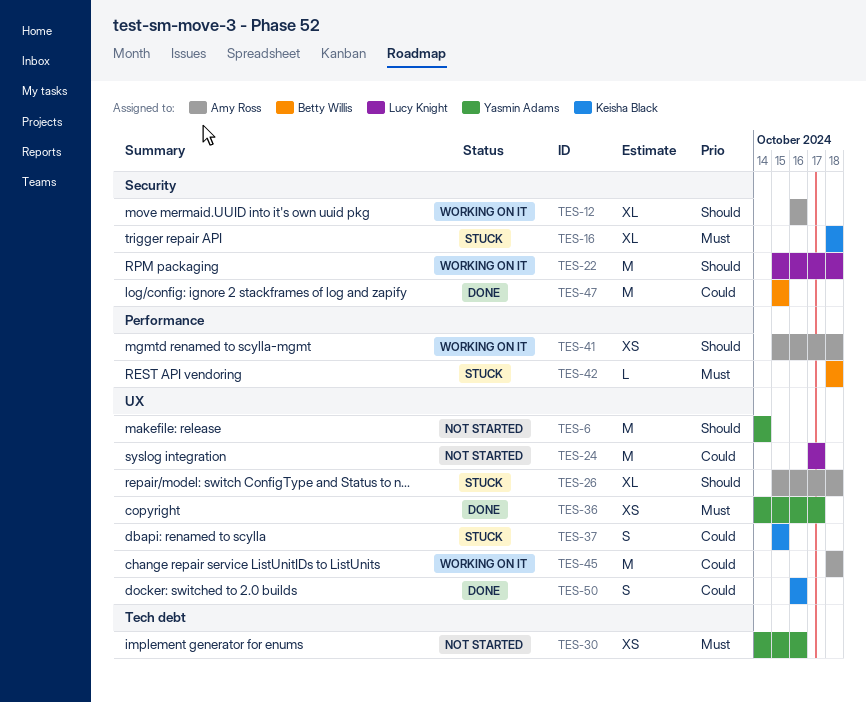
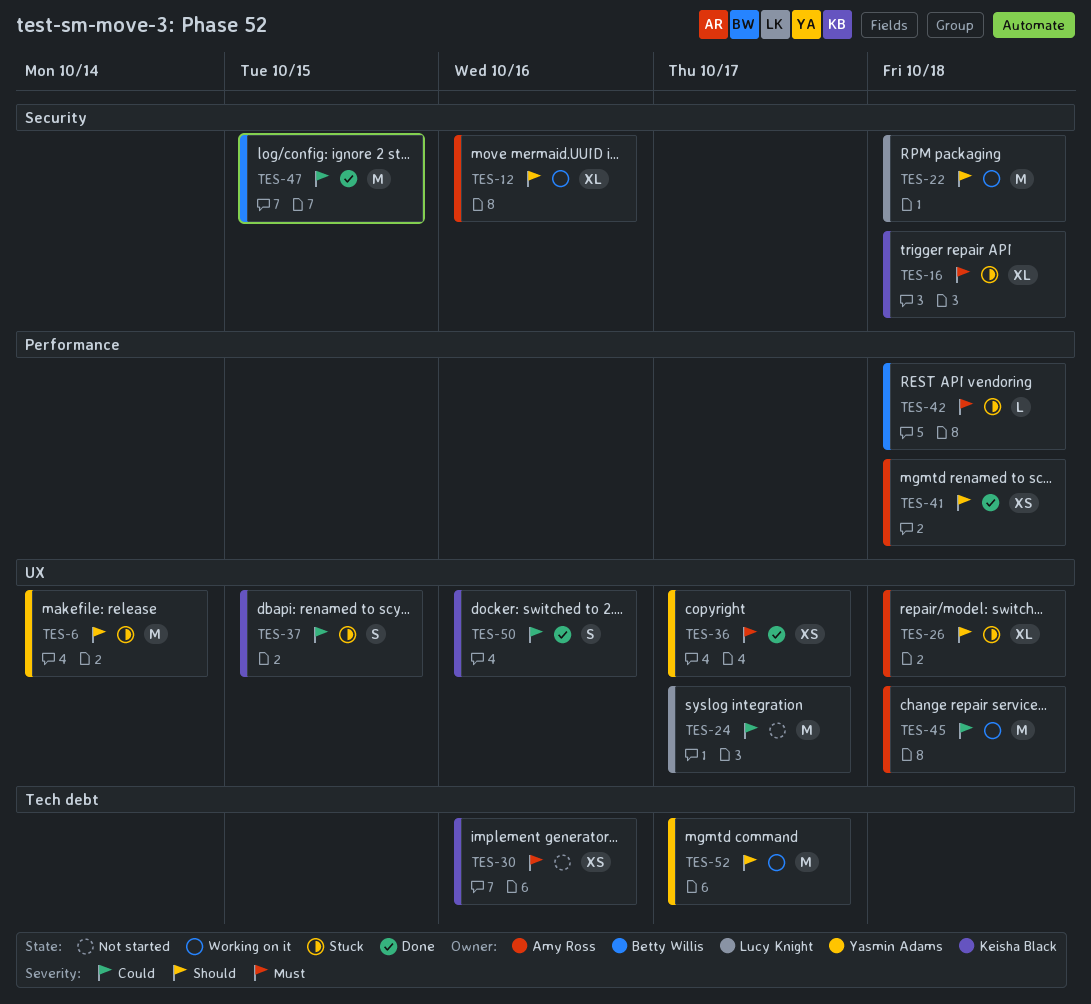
TES-6, status: Not started -> Stuck
TES-30, owner: Yasmin Adams -> Keisha Black
TES-41, status: Working on it -> Done
TES-52: none -> present

